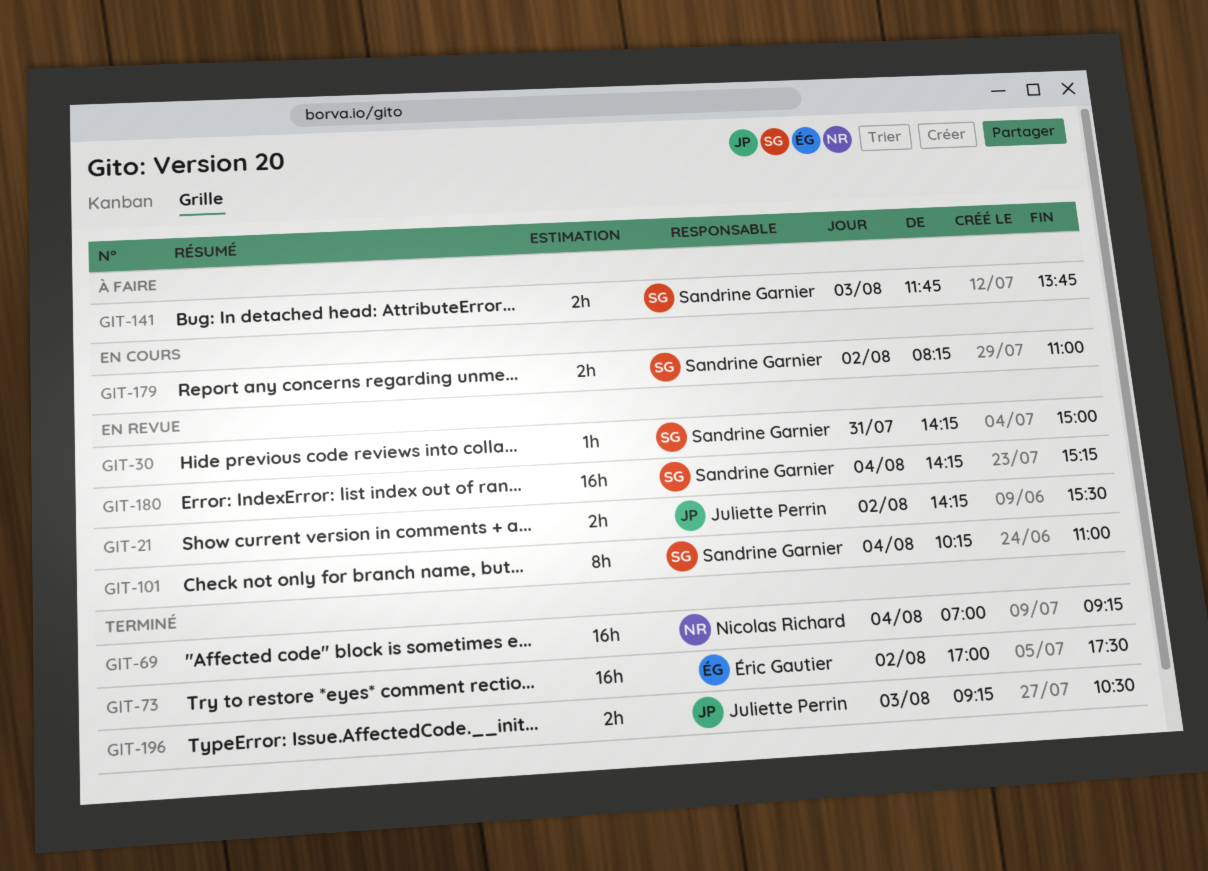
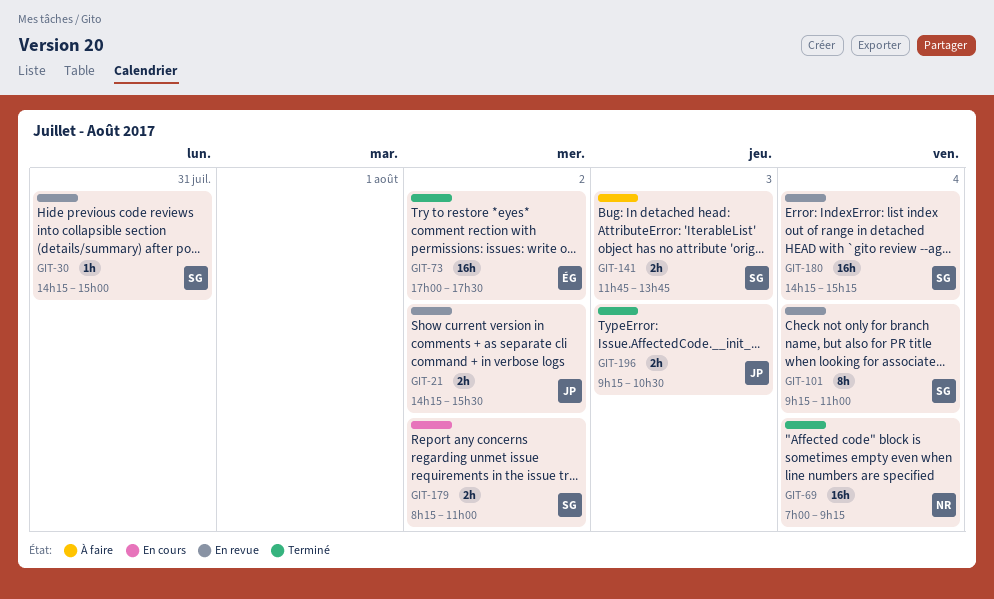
GIT-101, begins: 10:15 -> 09:15

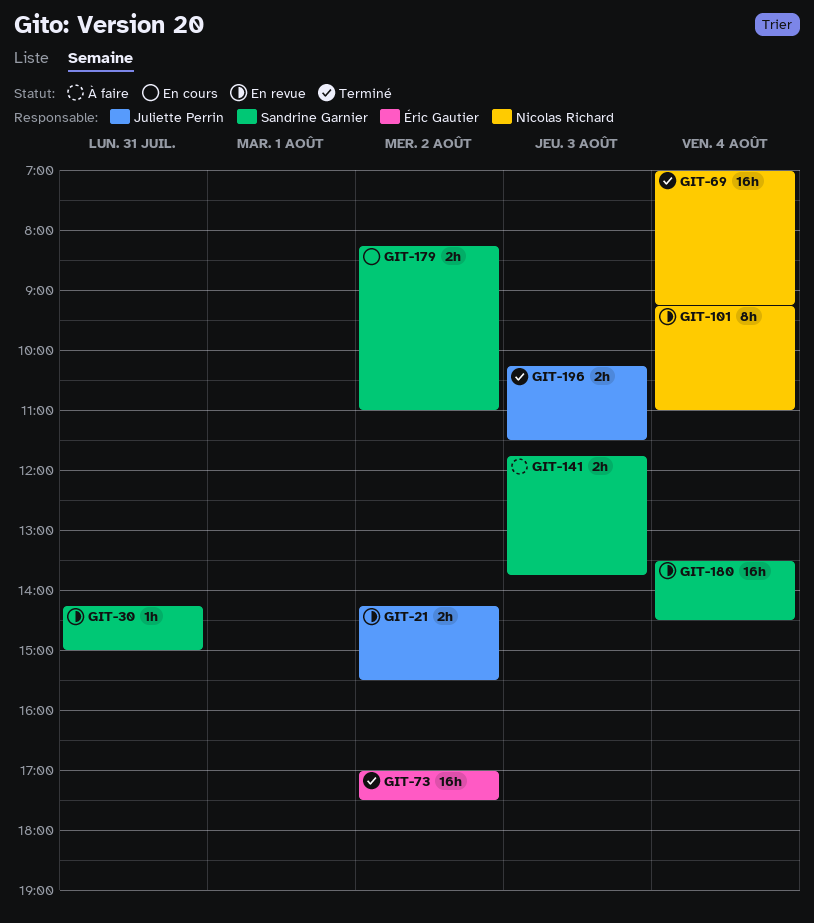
GIT-101, owner: Sandrine Garnier -> Nicolas Richard
GIT-180, begins: 14:15 -> 13:30
GIT-180, ends: 15:15 -> 14:30
GIT-196, begins: 09:15 -> 10:15
GIT-196, ends: 10:30 -> 11:30

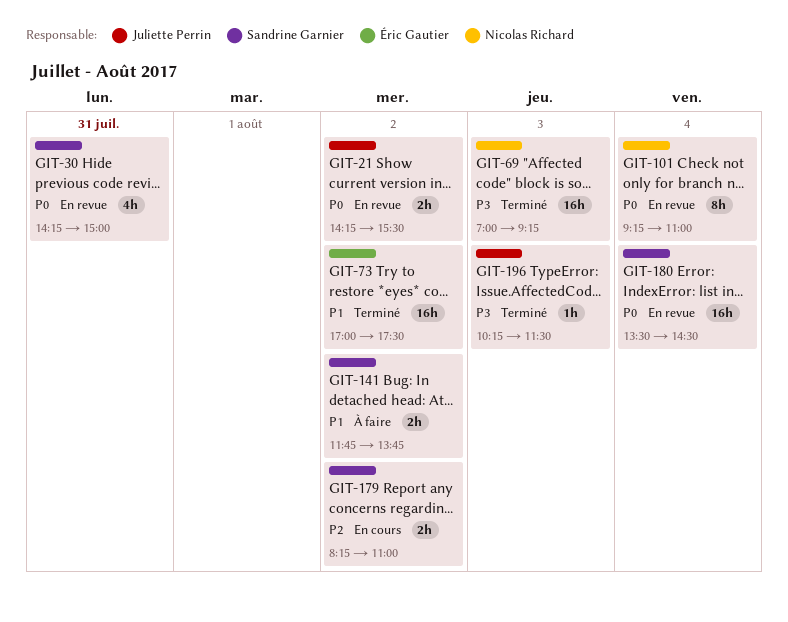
GIT-30, estimate: 1h -> 4h
GIT-69, day: Aug 4 -> Aug 3
GIT-141, day: Aug 3 -> Aug 2
GIT-196, estimate: 2h -> 1h

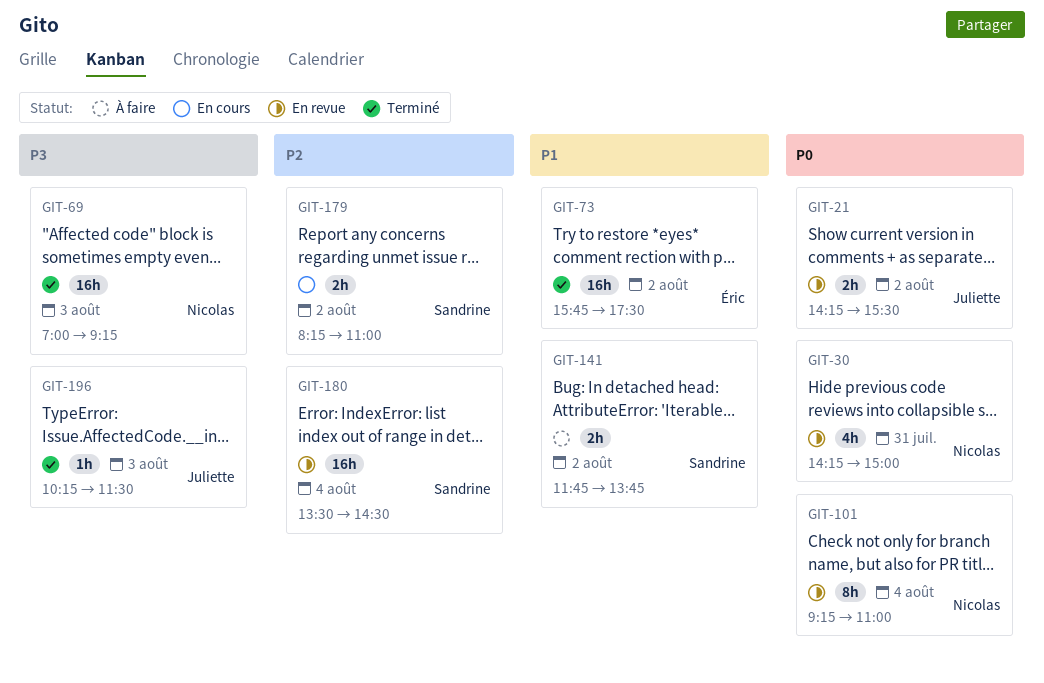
GIT-30, owner: Sandrine Garnier -> Nicolas Richard
GIT-73, begins: 17:00 -> 15:45
GIT-180, priority: P0 -> P2

